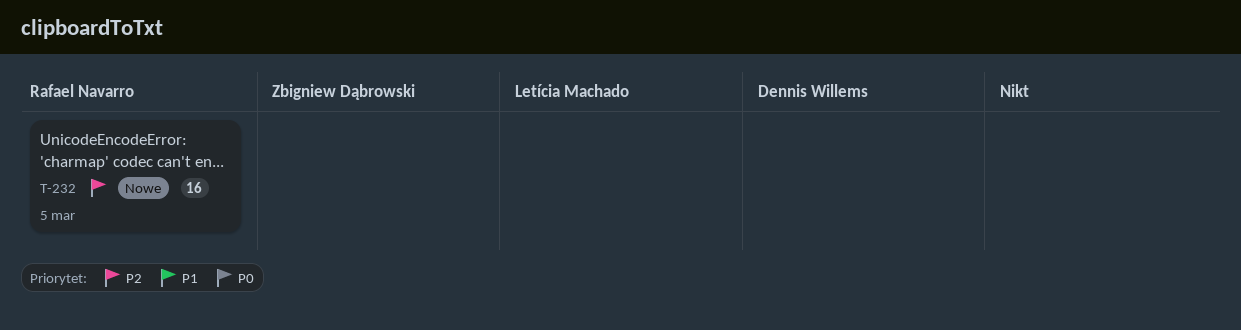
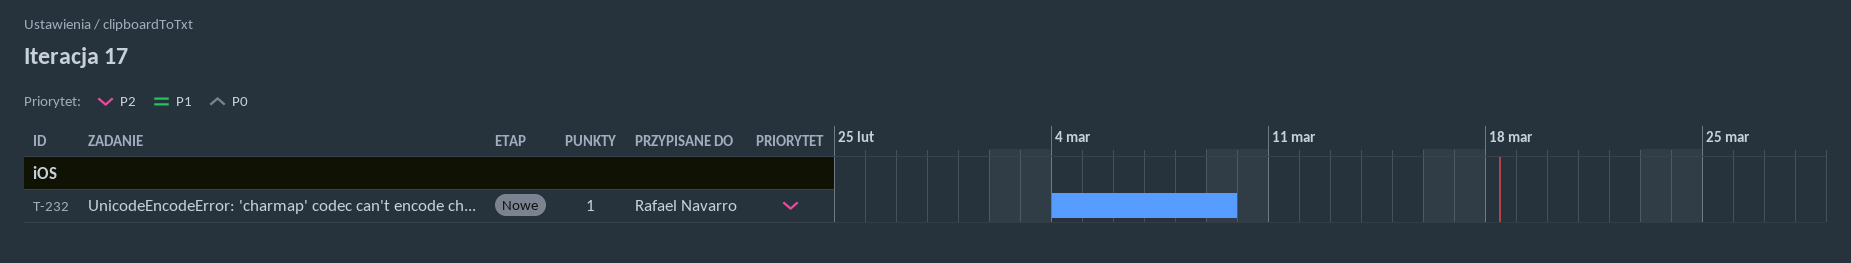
T-232, estimate: 16 -> 1
T-232, due: Mar 5 -> Mar 9

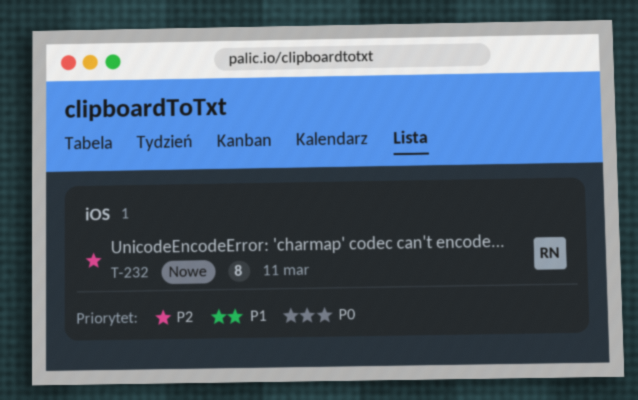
T-232, estimate: 1 -> 8
T-232, due: Mar 9 -> Mar 11

